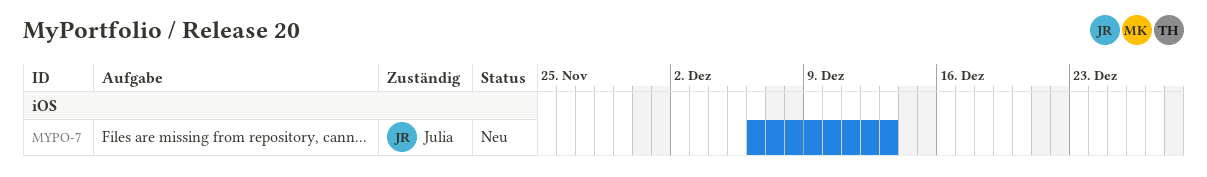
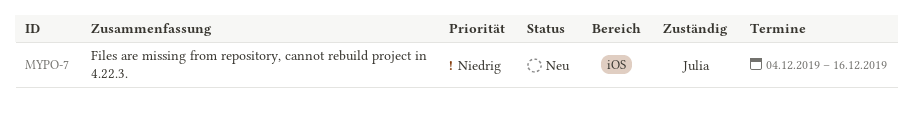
MYPO-7, start: Dec 6 -> Dec 4
MYPO-7, due: Dec 13 -> Dec 16

